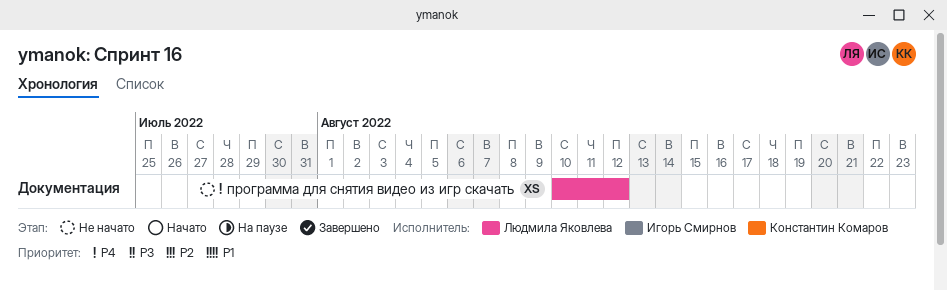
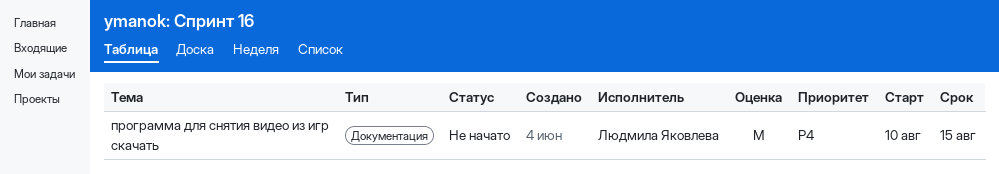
программа для снятия видео из игр скачать, estimate: XS -> M
программа для снятия видео из игр скачать, due: Aug 12 -> Aug 15

